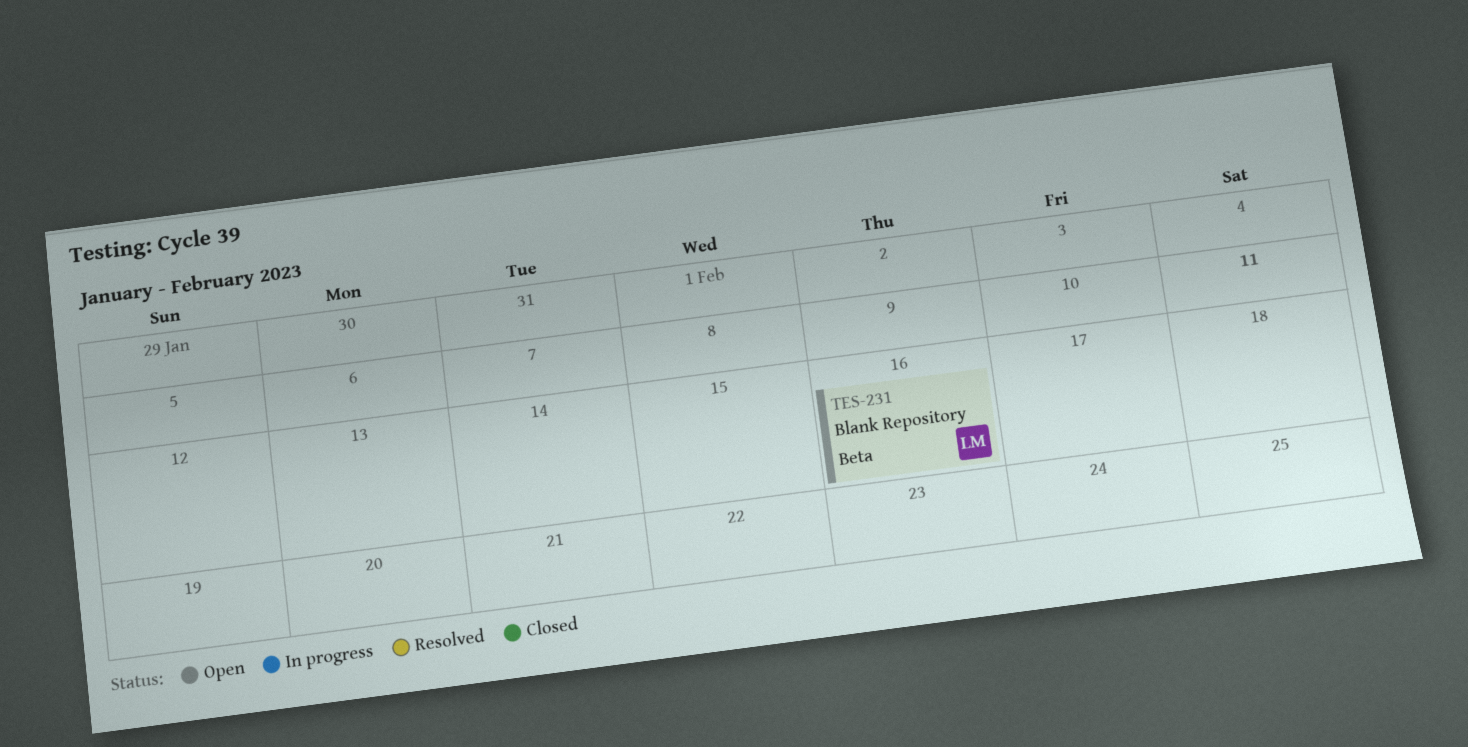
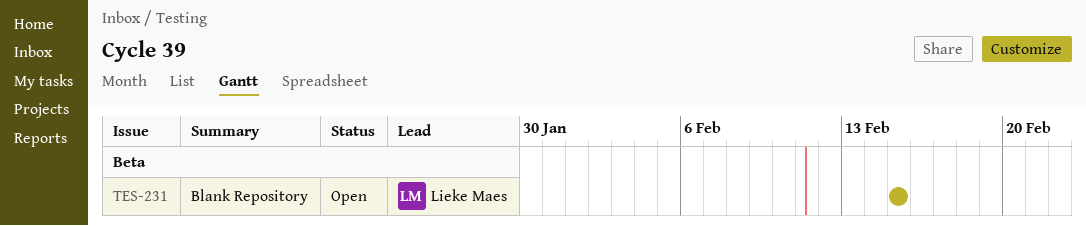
TES-231, due: Feb 16 -> Feb 15

